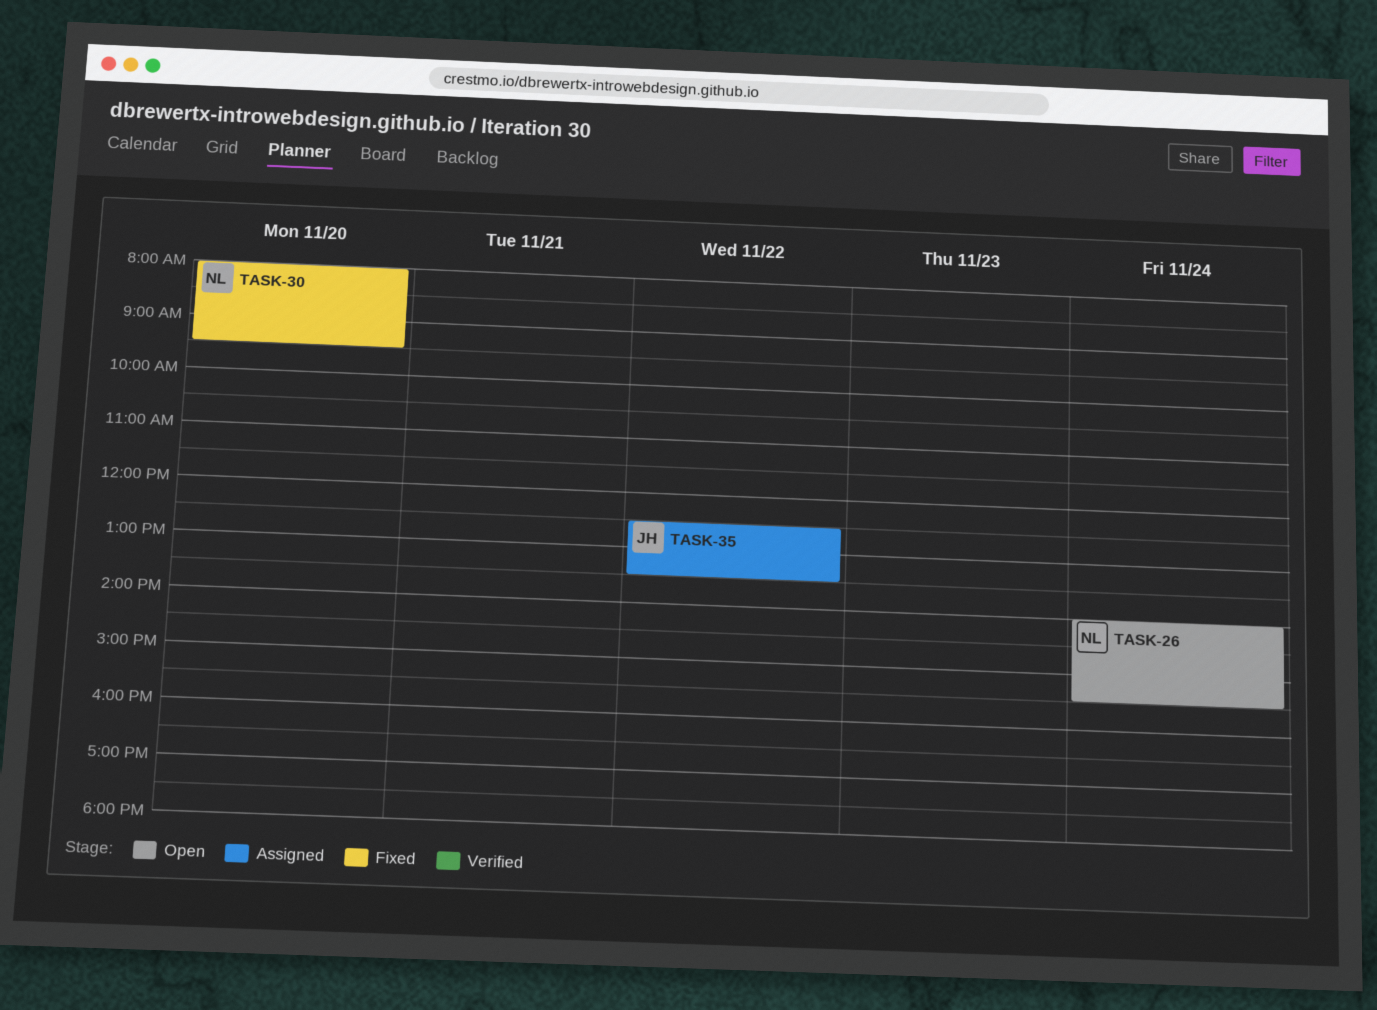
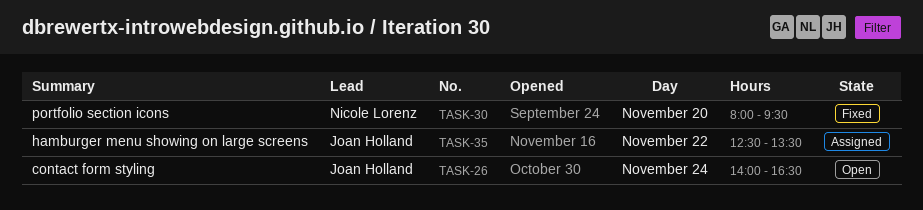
TASK-26, owner: Nicole Lorenz -> Joan Holland
TASK-26, ends: 15:30 -> 16:30

